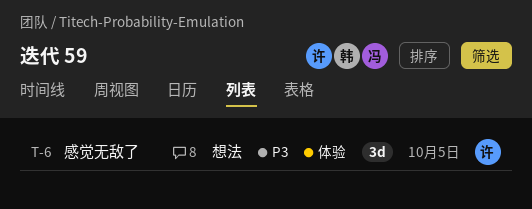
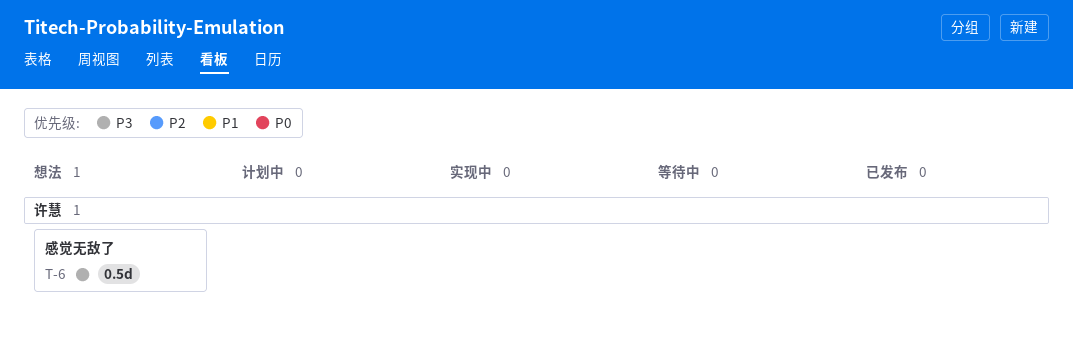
T-6, estimate: 3d -> 0.5d

